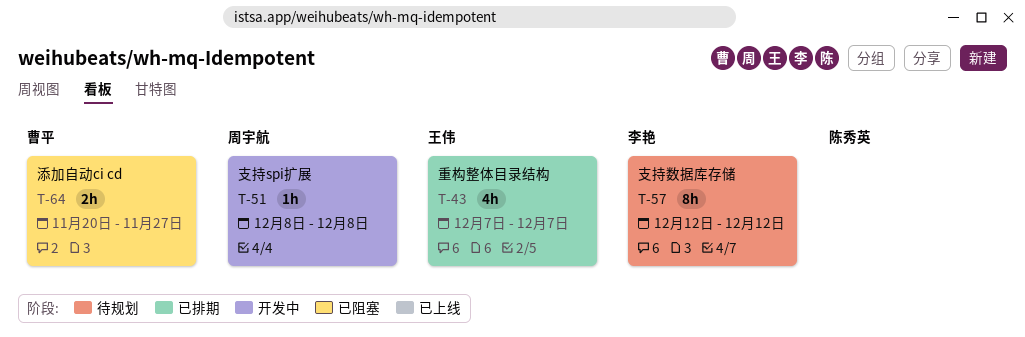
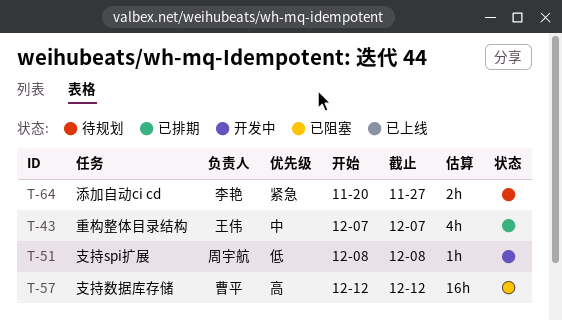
T-57, status: 待规划 -> 已阻塞
T-57, owner: 李艳 -> 曹平
T-57, estimate: 8h -> 16h
T-64, status: 已阻塞 -> 待规划
T-64, owner: 曹平 -> 李艳

